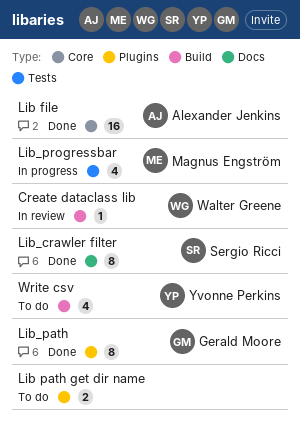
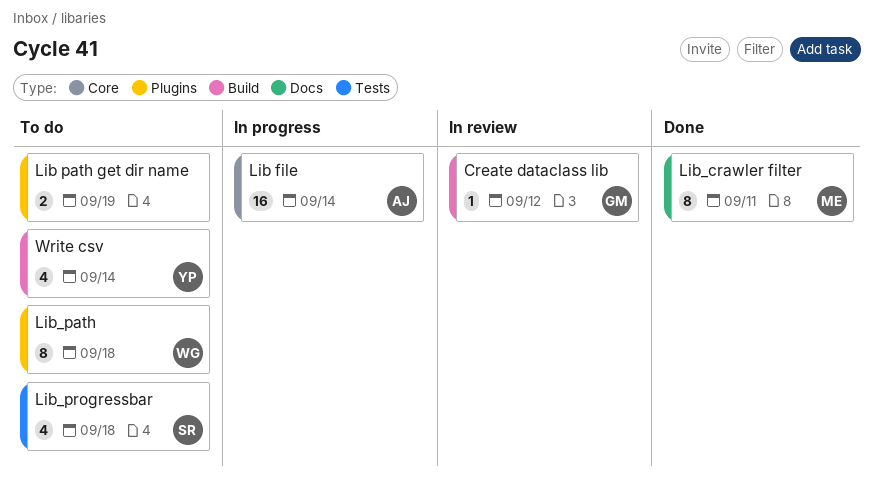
Create dataclass lib, owner: Walter Greene -> Gerald Moore
Lib file, status: Done -> In progress
Lib_crawler filter, owner: Sergio Ricci -> Magnus Engström
Lib_path, status: Done -> To do
Lib_path, owner: Gerald Moore -> Walter Greene
Lib_progressbar, status: In progress -> To do
Lib_progressbar, owner: Magnus Engström -> Sergio Ricci

